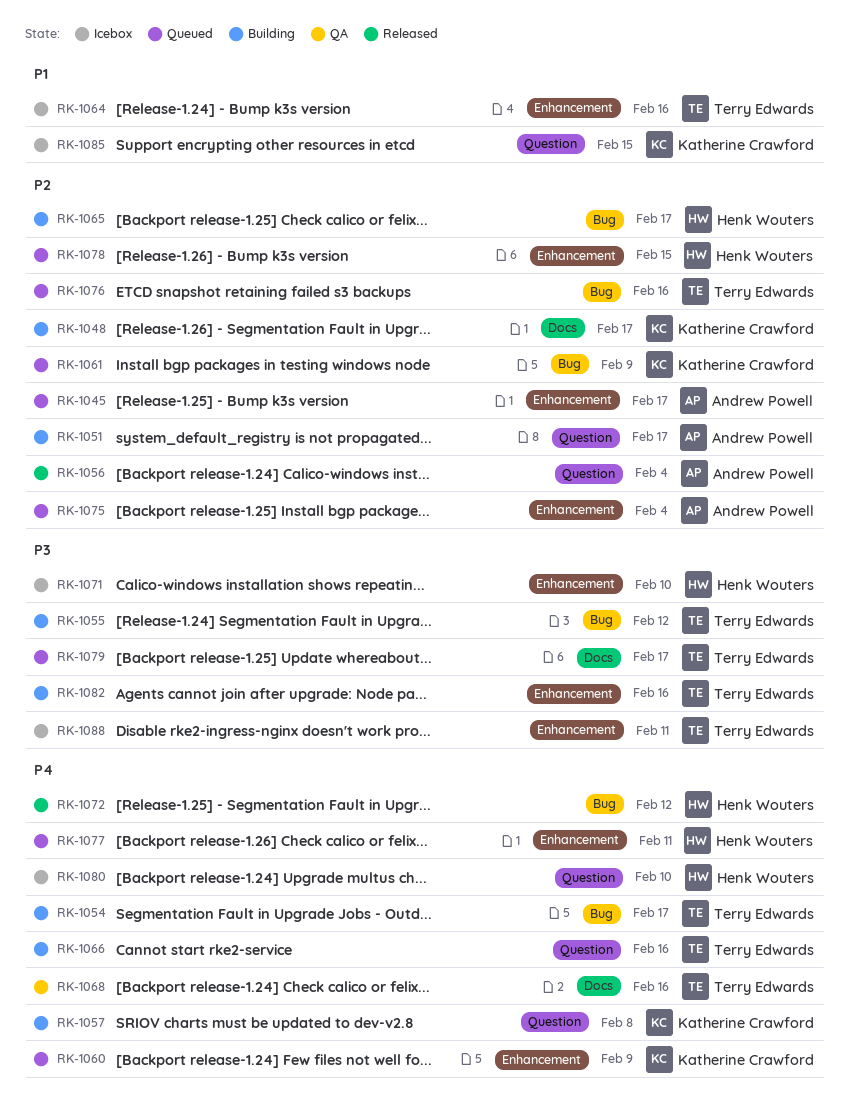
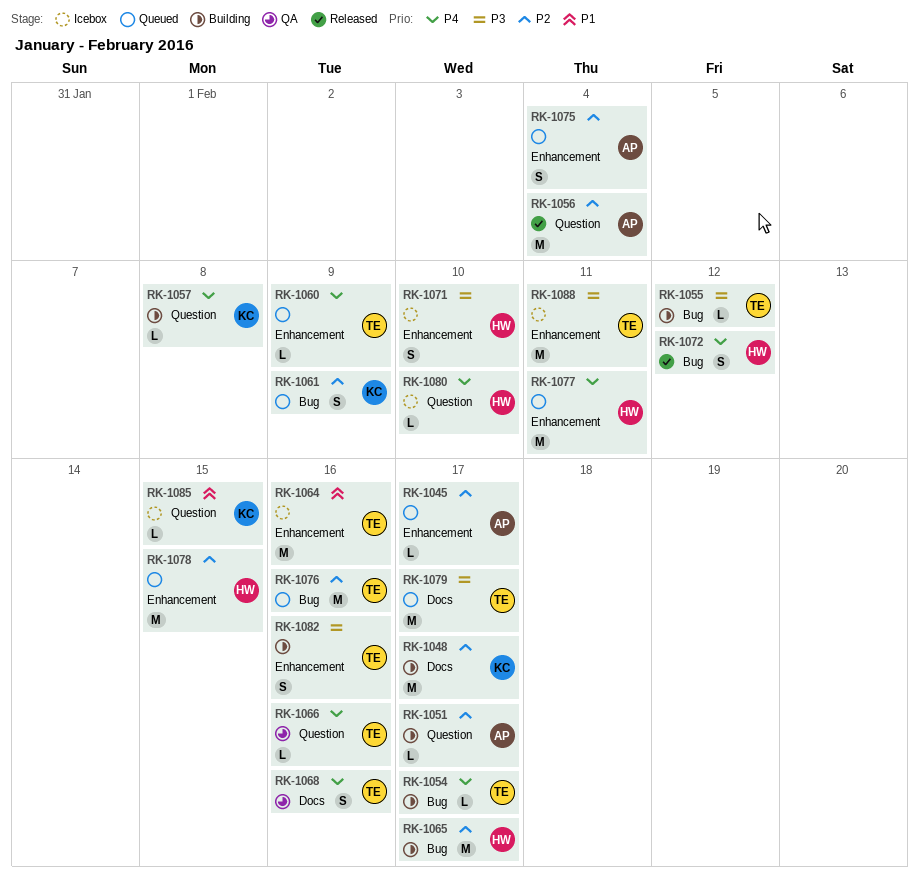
RK-1060, owner: Katherine Crawford -> Terry Edwards
RK-1066, status: Building -> QA

